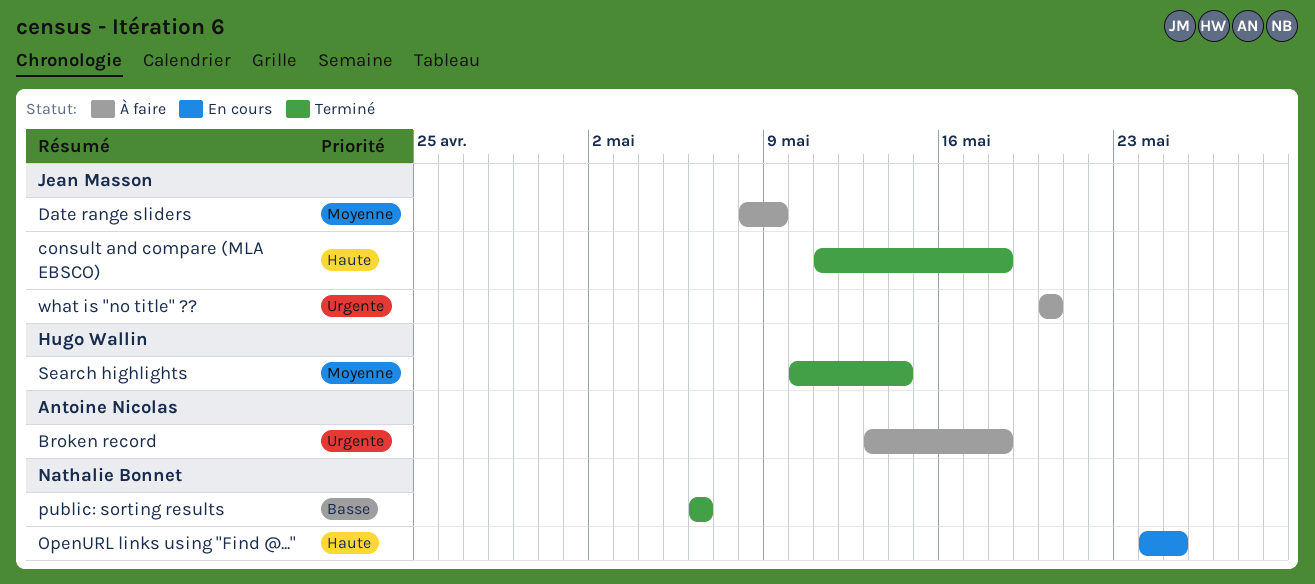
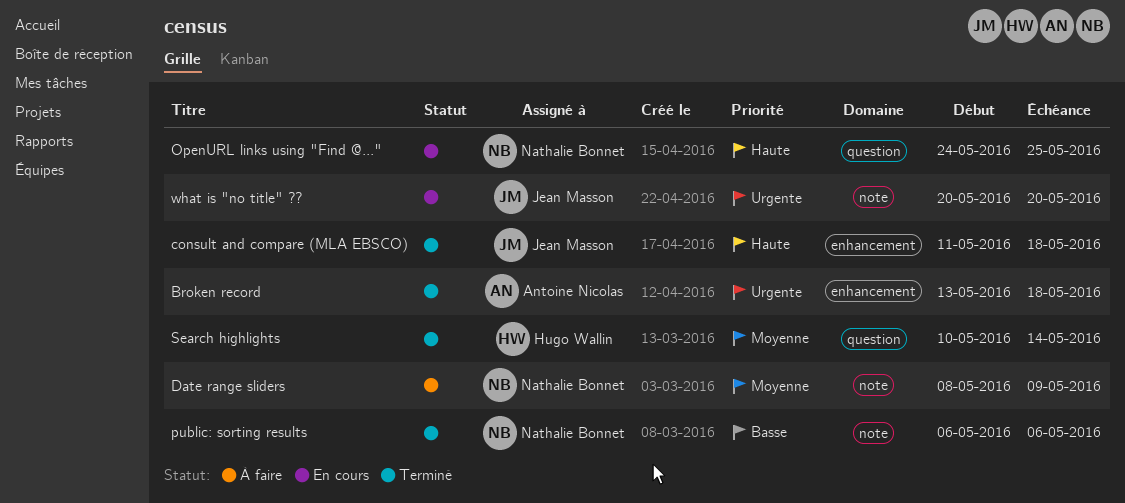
Broken record, status: À faire -> Terminé
Date range sliders, owner: Jean Masson -> Nathalie Bonnet
what is "no title" ??, status: À faire -> En cours

